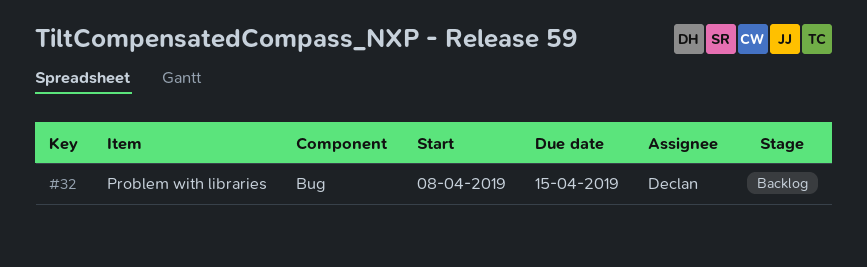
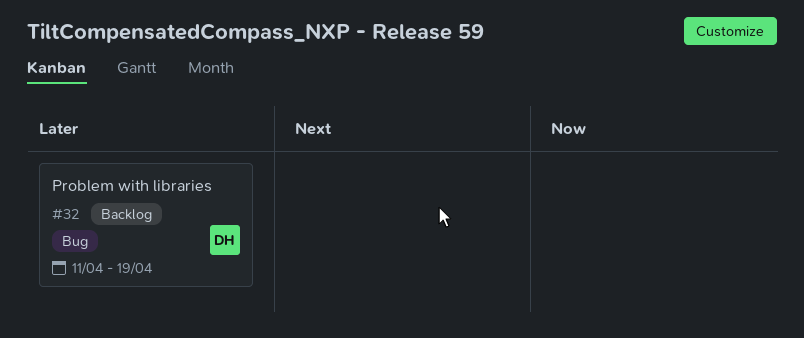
#32, start: Apr 8 -> Apr 11
#32, due: Apr 15 -> Apr 19

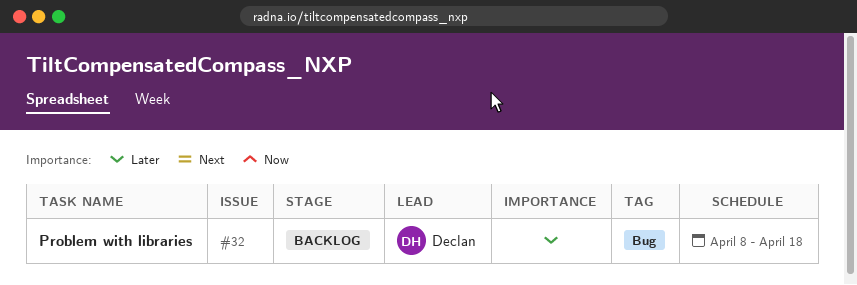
#32, start: Apr 11 -> Apr 8
#32, due: Apr 19 -> Apr 18

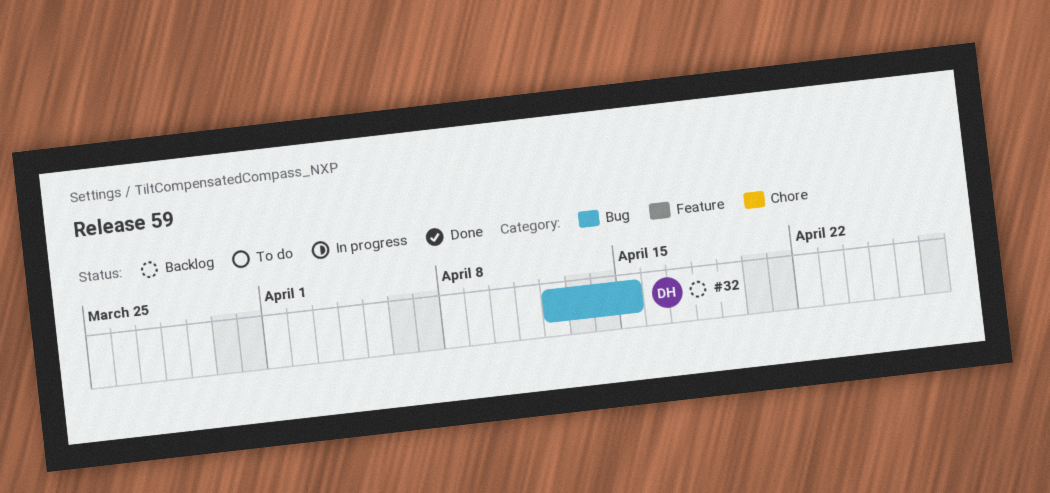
#32, start: Apr 8 -> Apr 12
#32, due: Apr 18 -> Apr 15

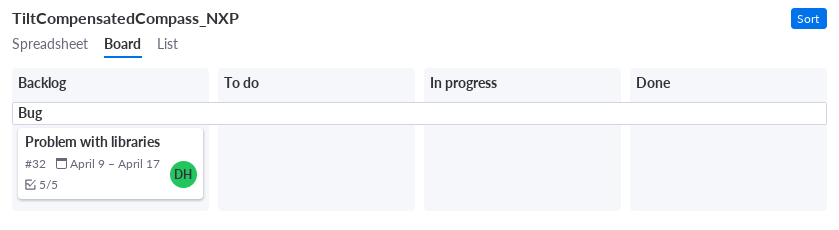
#32, start: Apr 12 -> Apr 9
#32, due: Apr 15 -> Apr 17

